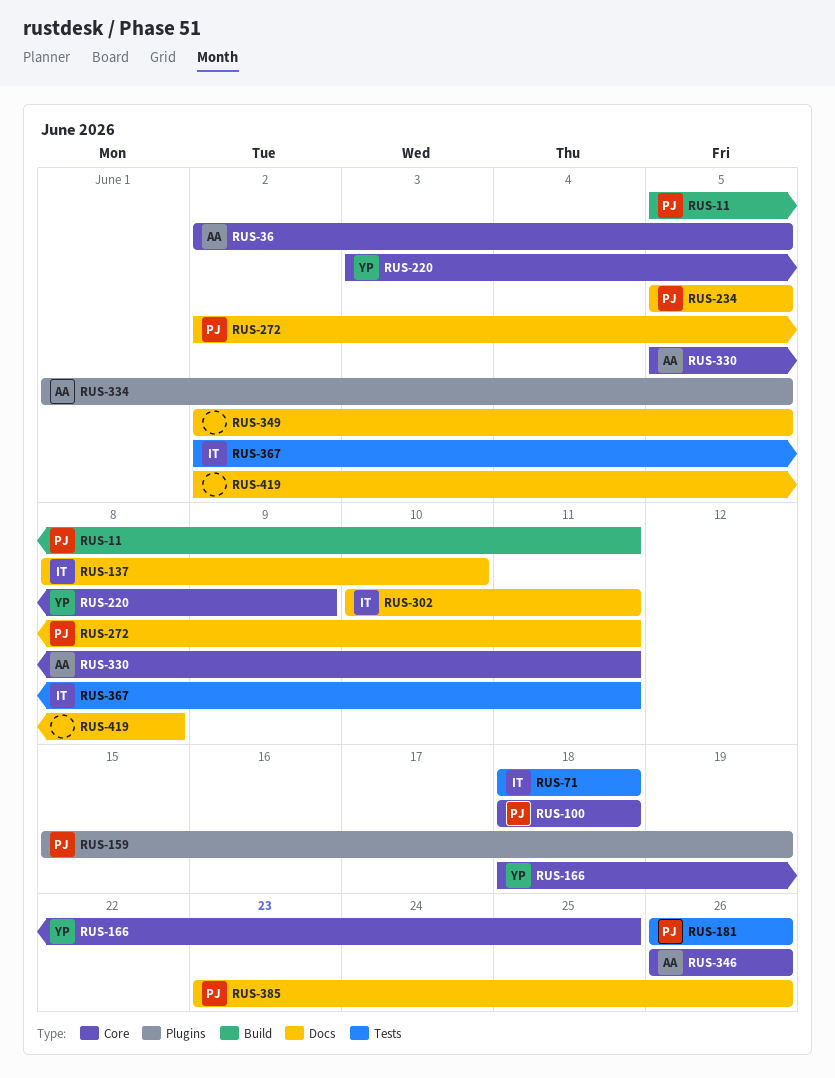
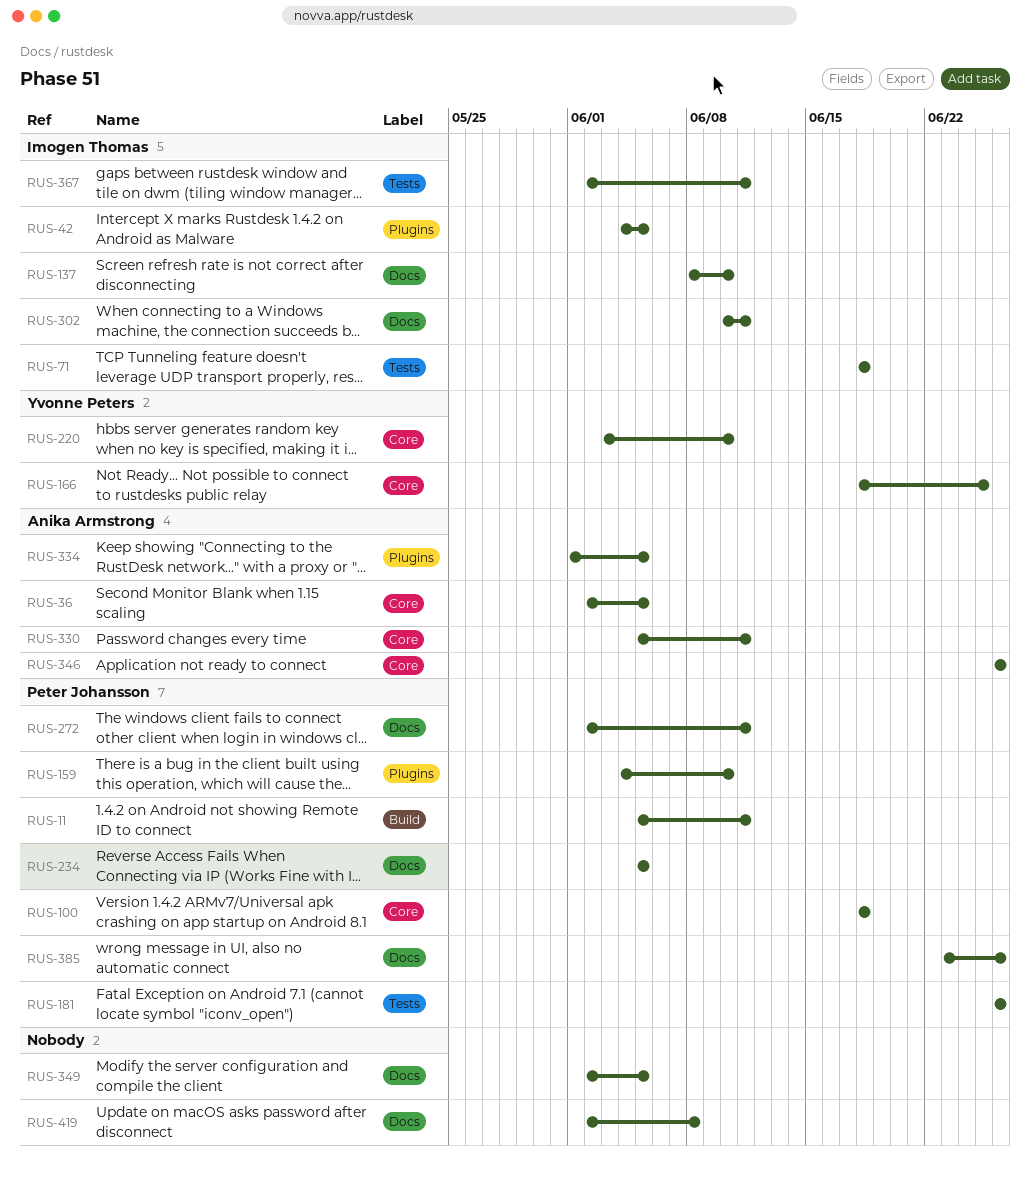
RUS-42: none -> present
RUS-159, start: Jun 15 -> Jun 4
RUS-159, due: Jun 19 -> Jun 10
RUS-220, due: Jun 9 -> Jun 10

